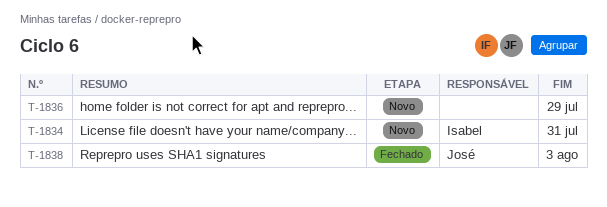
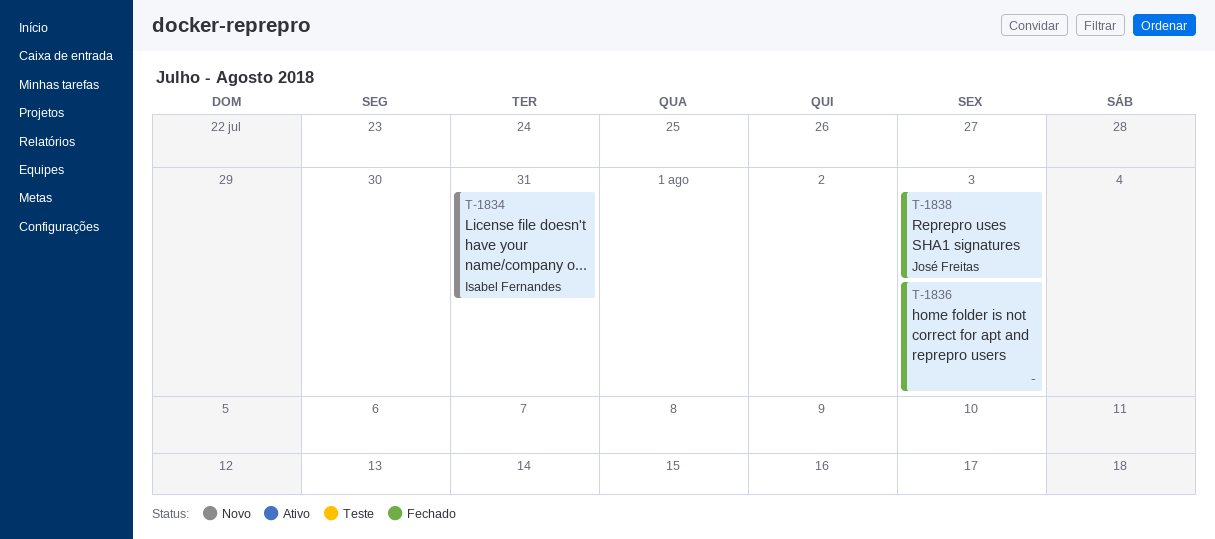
T-1836, status: Novo -> Fechado
T-1836, due: Jul 29 -> Aug 3

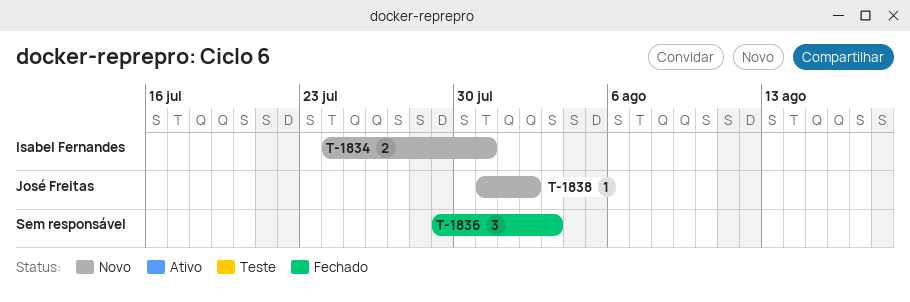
T-1838, status: Fechado -> Novo
T-1838, due: Aug 3 -> Aug 2

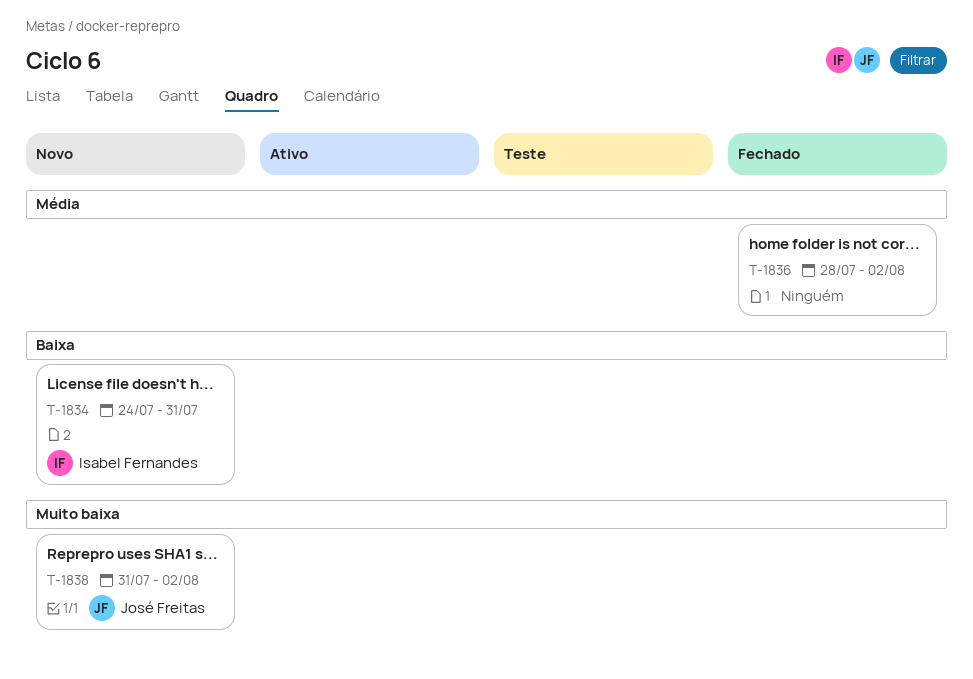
T-1836, start: Jul 29 -> Jul 28
T-1836, due: Aug 3 -> Aug 2

